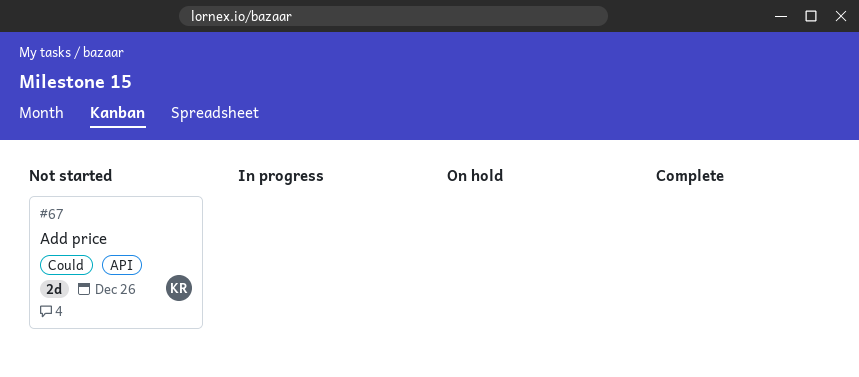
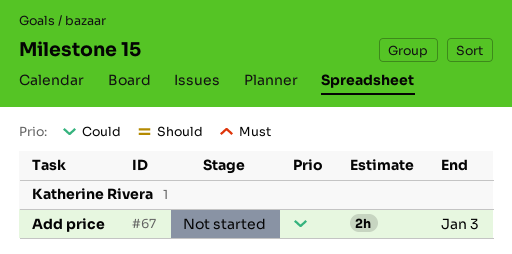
#67, estimate: 2d -> 2h
#67, due: Dec 26 -> Jan 3

